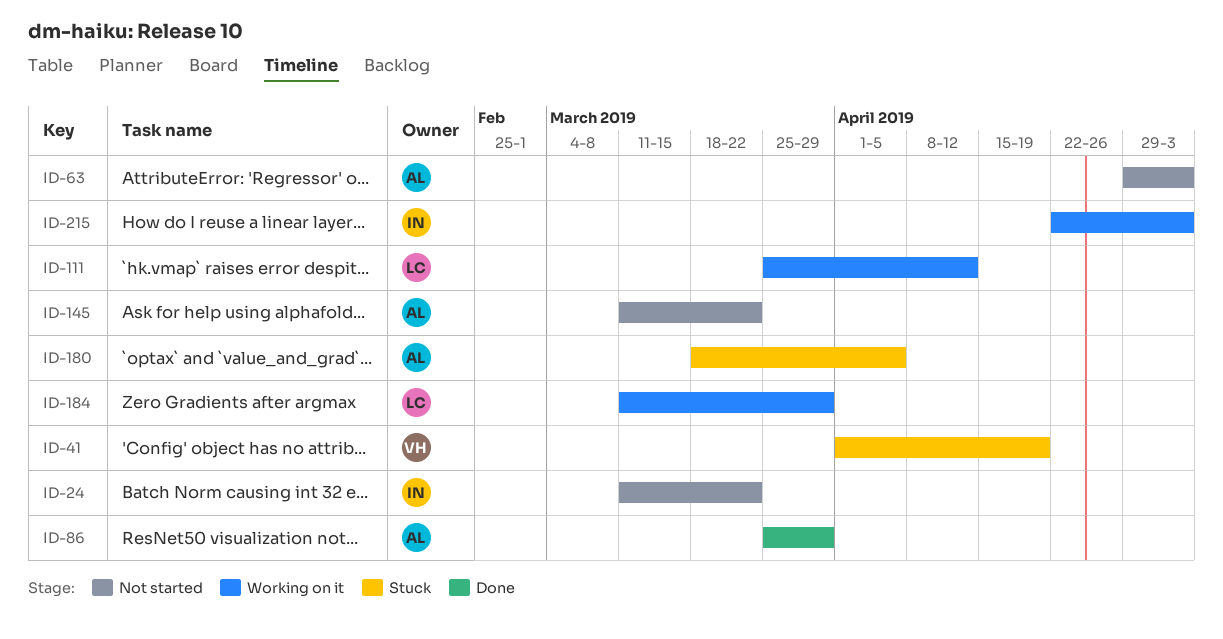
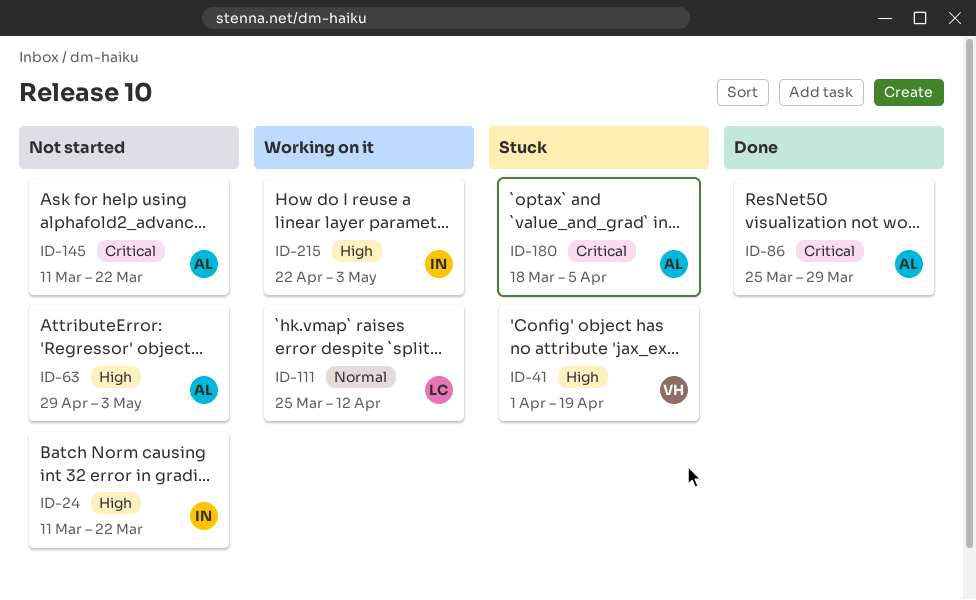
ID-184: present -> none

